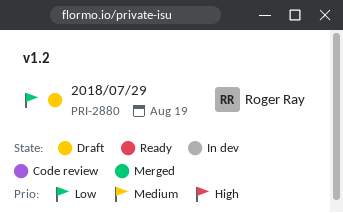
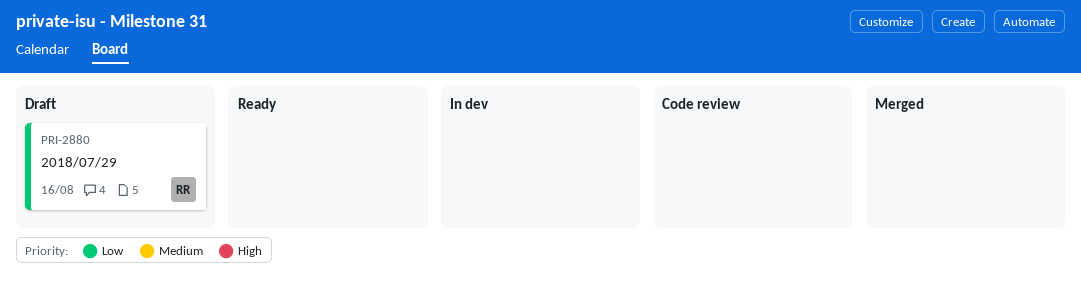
PRI-2880, due: Aug 19 -> Aug 16

